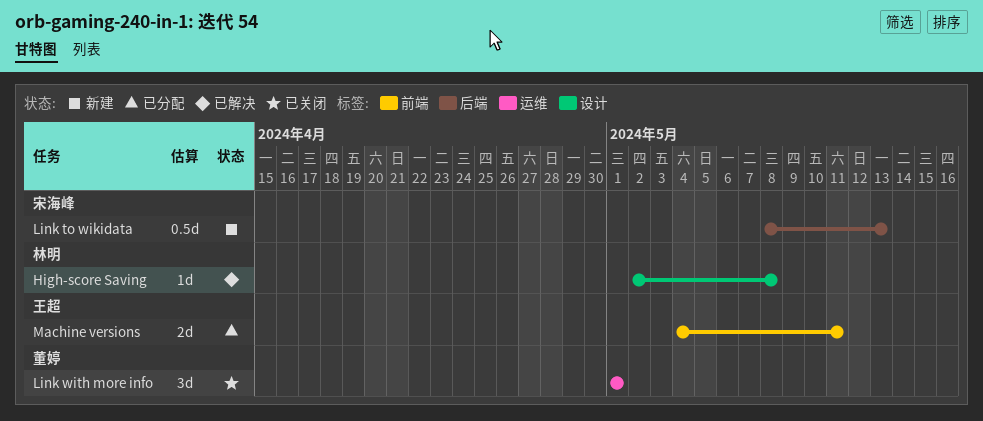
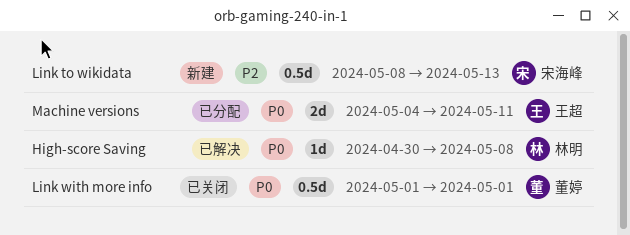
High-score Saving, start: May 2 -> Apr 30
Link with more info, estimate: 3d -> 0.5d

